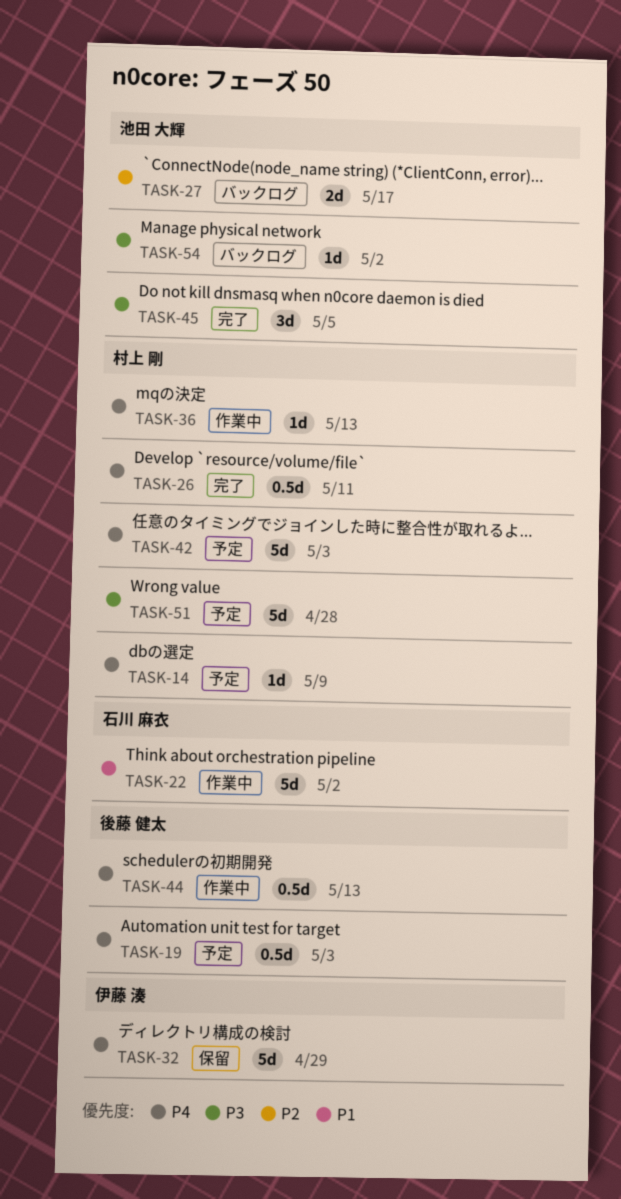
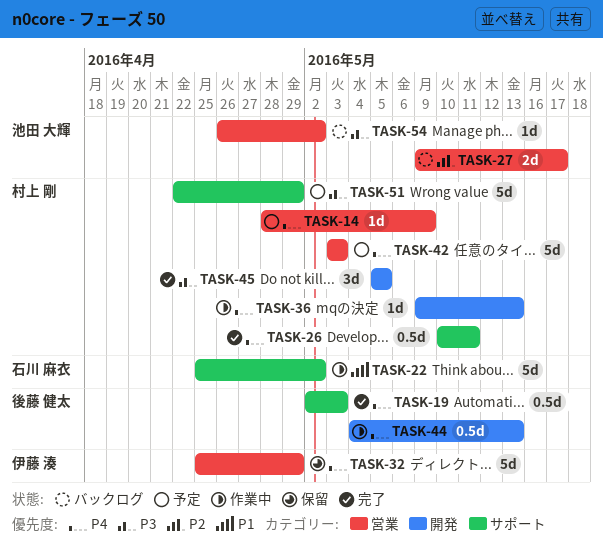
TASK-19, status: 予定 -> 完了
TASK-45, owner: 池田 大輝 -> 村上 剛
TASK-51, due: Apr 28 -> Apr 29

